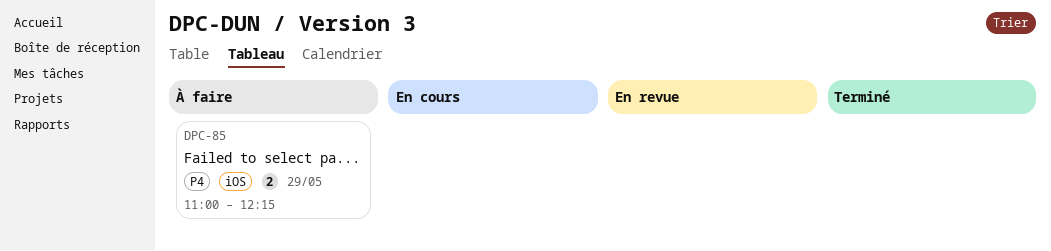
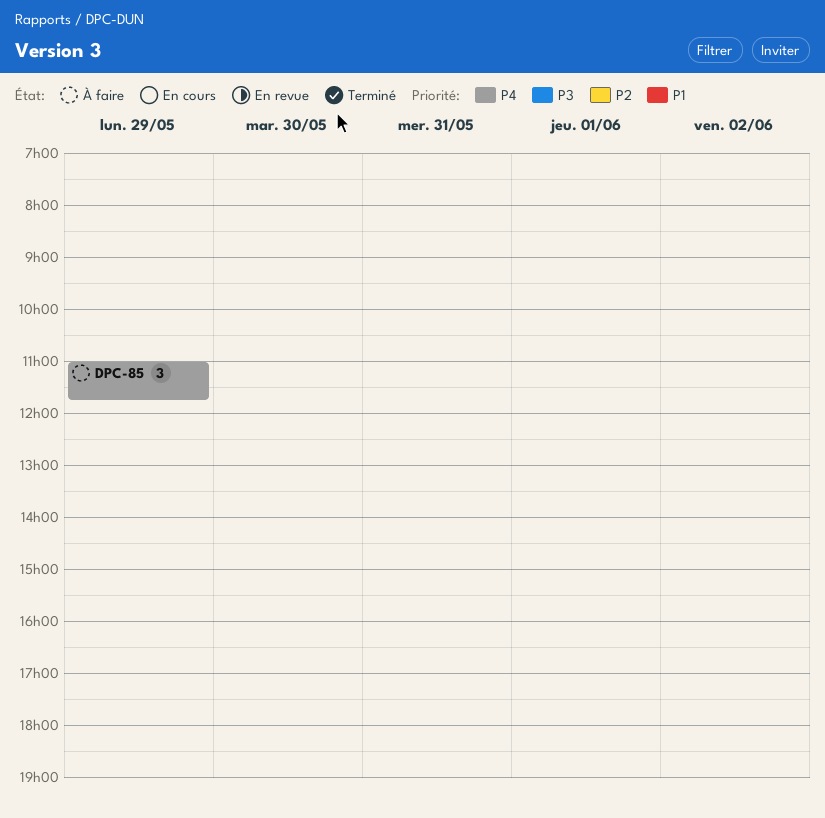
DPC-85, estimate: 2 -> 3
DPC-85, ends: 12:15 -> 11:45

